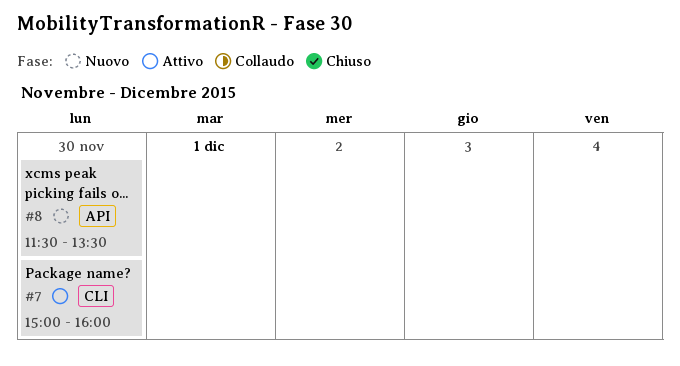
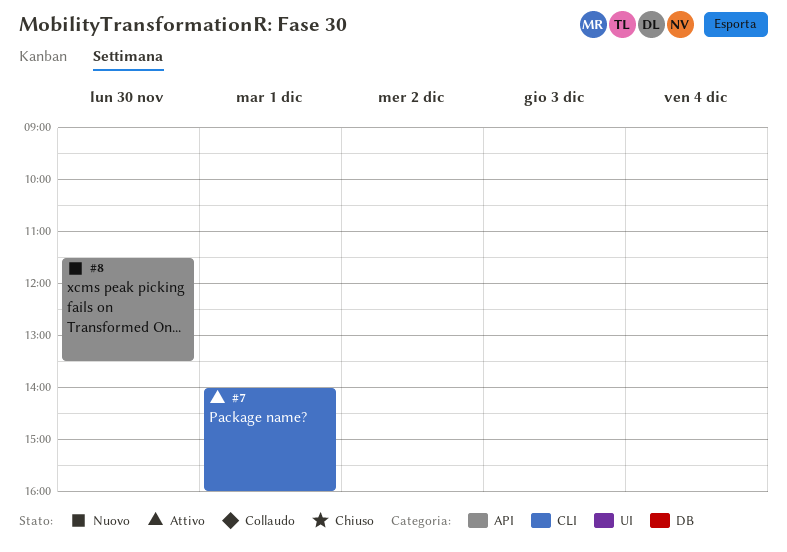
#7, day: Nov 30 -> Dec 1
#7, begins: 15:00 -> 14:00

